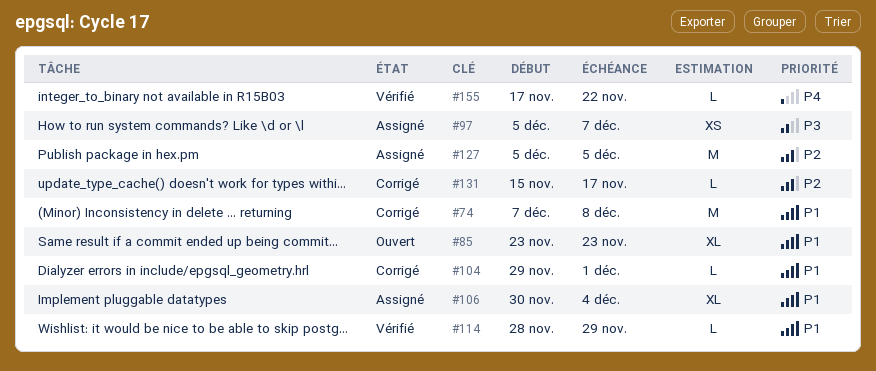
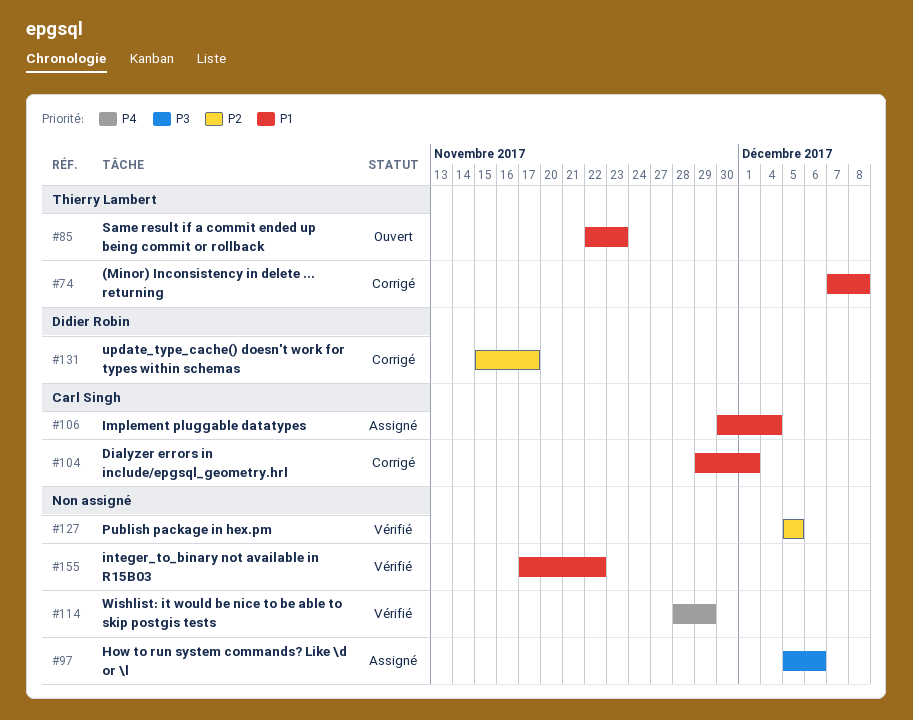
#85, start: Nov 23 -> Nov 22
#97, due: Dec 7 -> Dec 6
#114, priority: P1 -> P4
#127, status: Assigné -> Vérifié
#155, priority: P4 -> P1

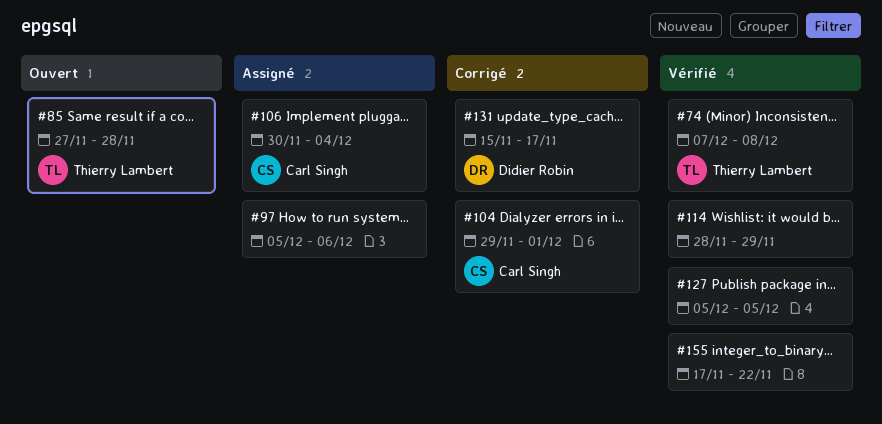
#74, status: Corrigé -> Vérifié
#85, start: Nov 22 -> Nov 27
#85, due: Nov 23 -> Nov 28

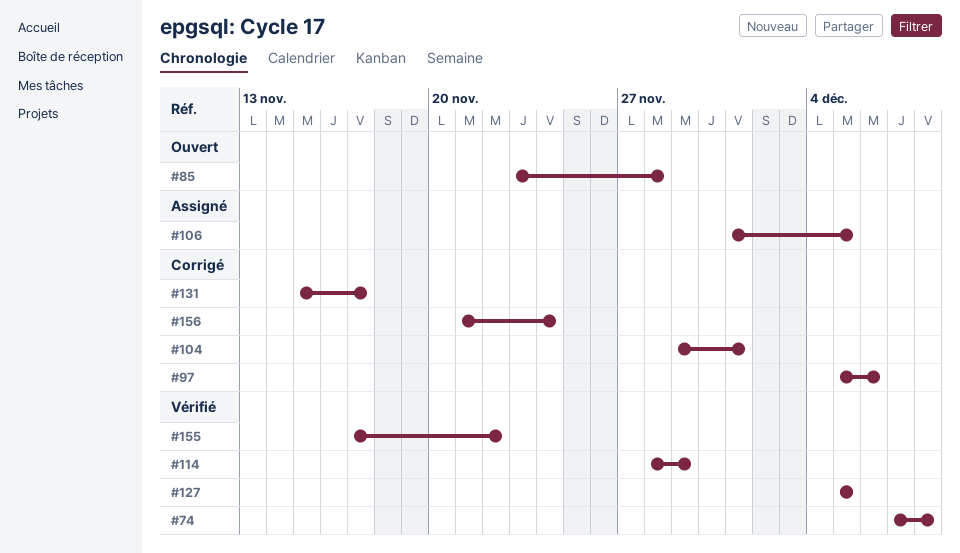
#85, start: Nov 27 -> Nov 23
#97, status: Assigné -> Corrigé
#106, start: Nov 30 -> Dec 1
#106, due: Dec 4 -> Dec 5
#156: none -> present

